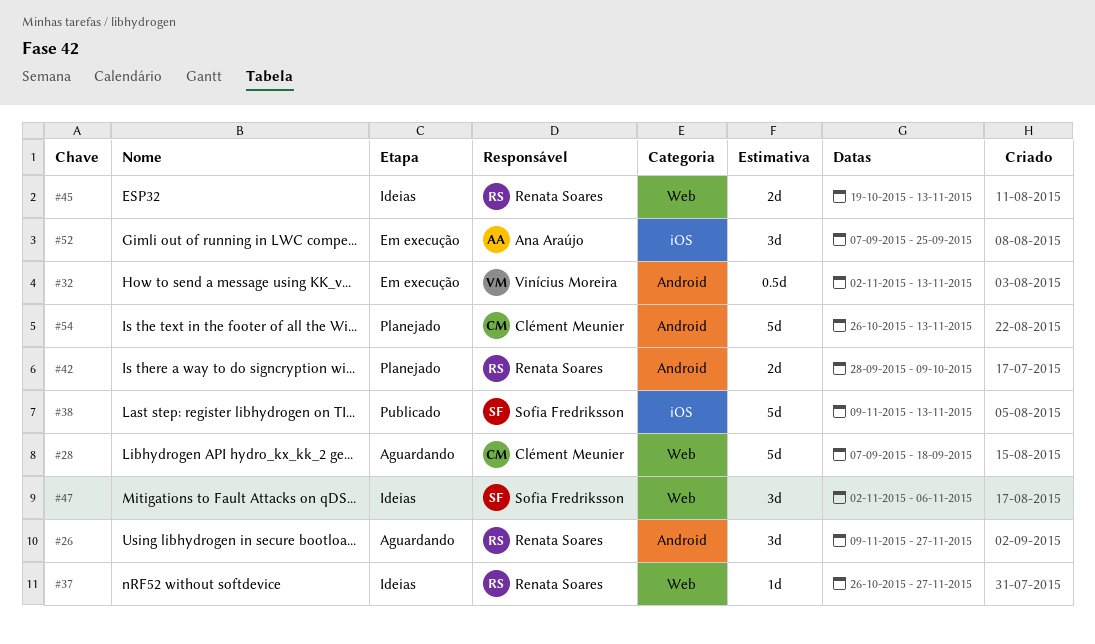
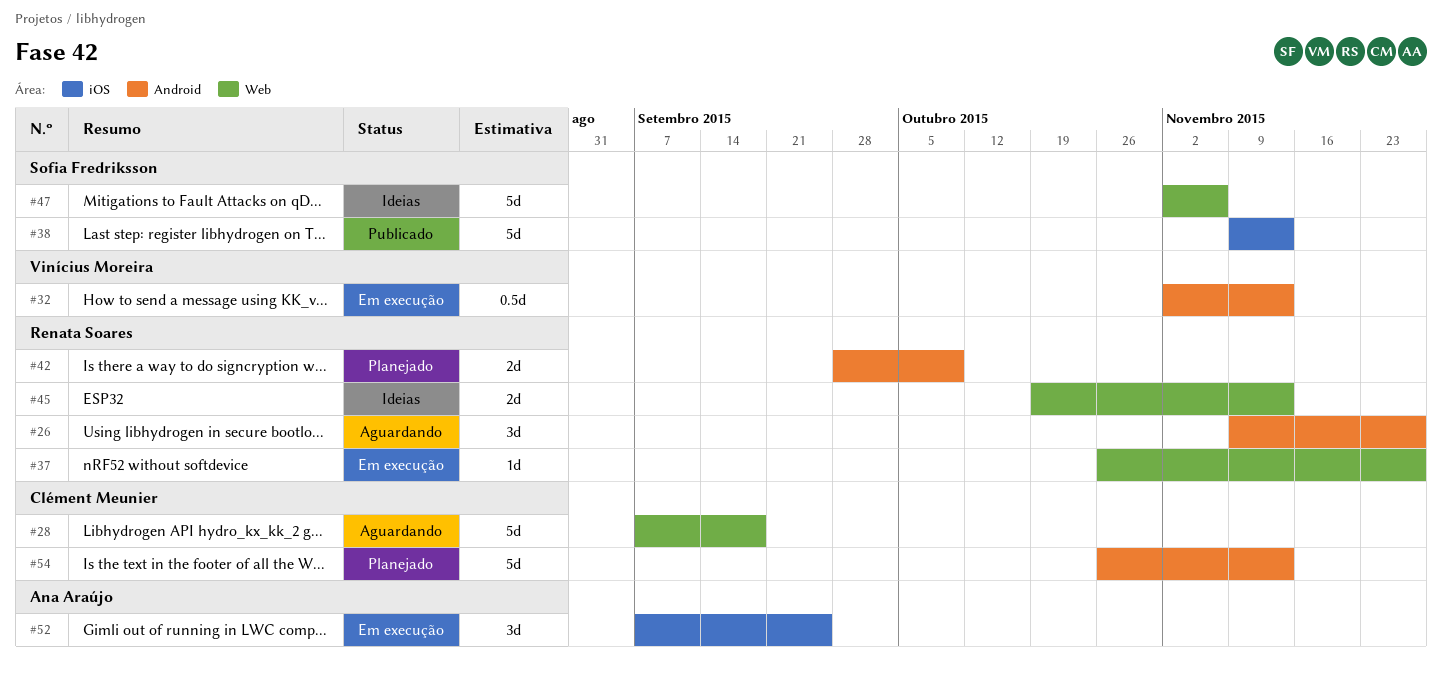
#37, status: Ideias -> Em execução
#47, estimate: 3d -> 5d

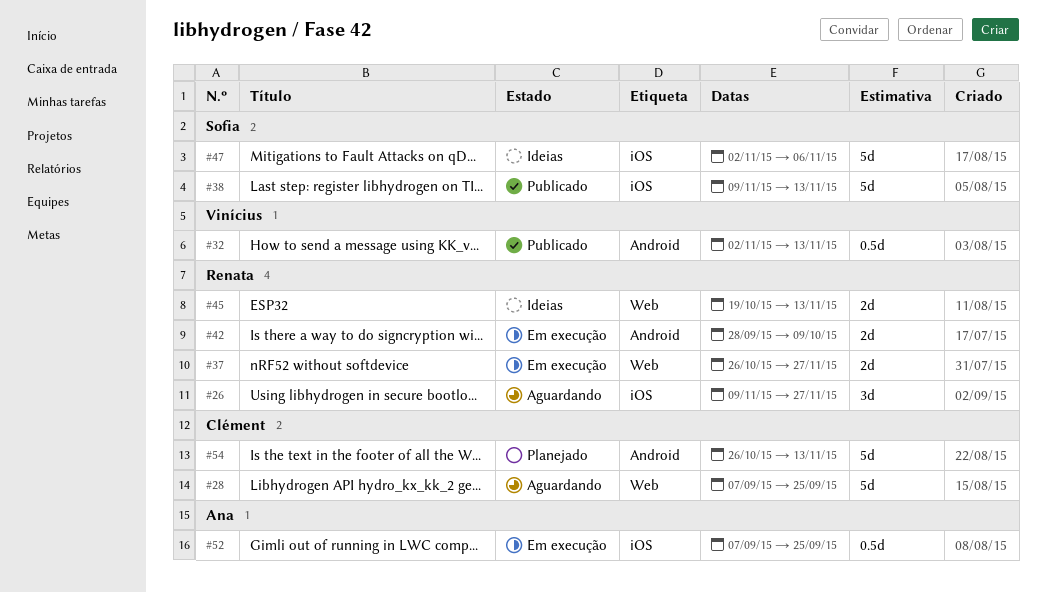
#26, label: Android -> iOS
#28, due: Sep 18 -> Sep 25
#32, status: Em execução -> Publicado
#37, estimate: 1d -> 2d
#42, status: Planejado -> Em execução
#47, label: Web -> iOS
#52, estimate: 3d -> 0.5d

